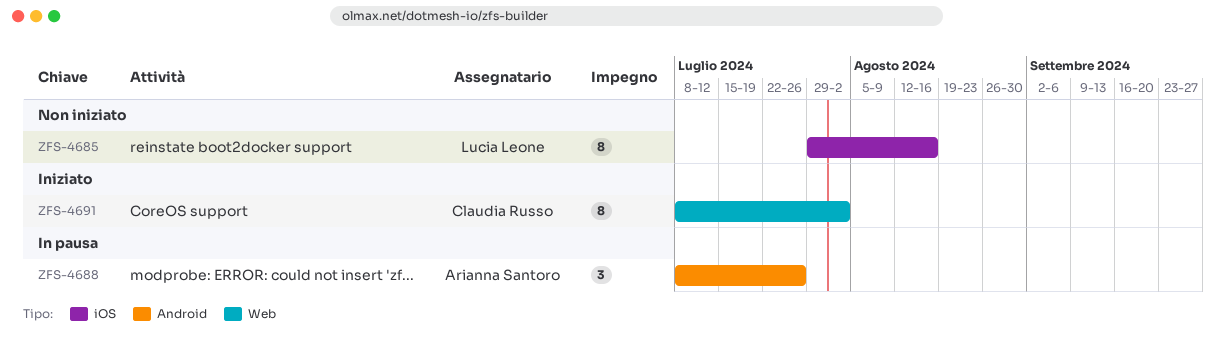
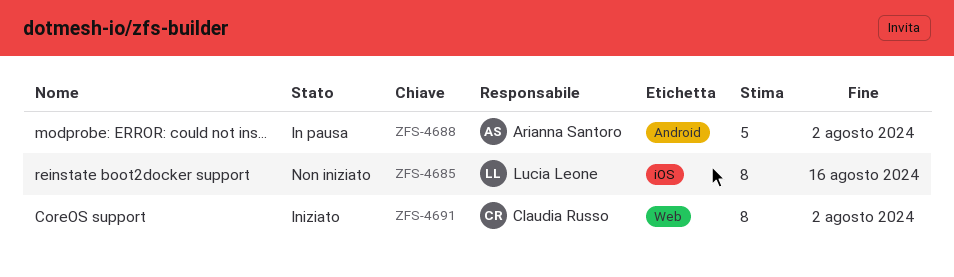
ZFS-4688, estimate: 3 -> 5
ZFS-4688, due: Jul 26 -> Aug 2

